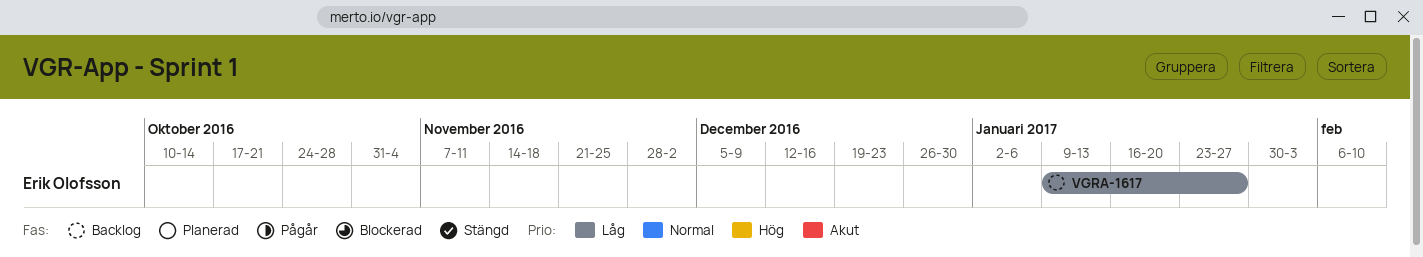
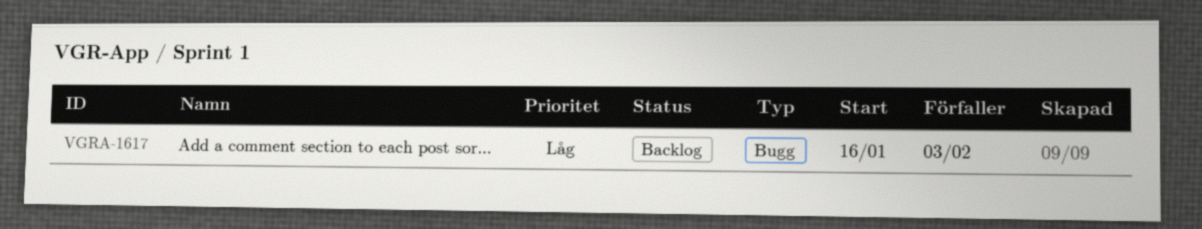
VGRA-1617, start: Jan 9 -> Jan 16
VGRA-1617, due: Jan 27 -> Feb 3

